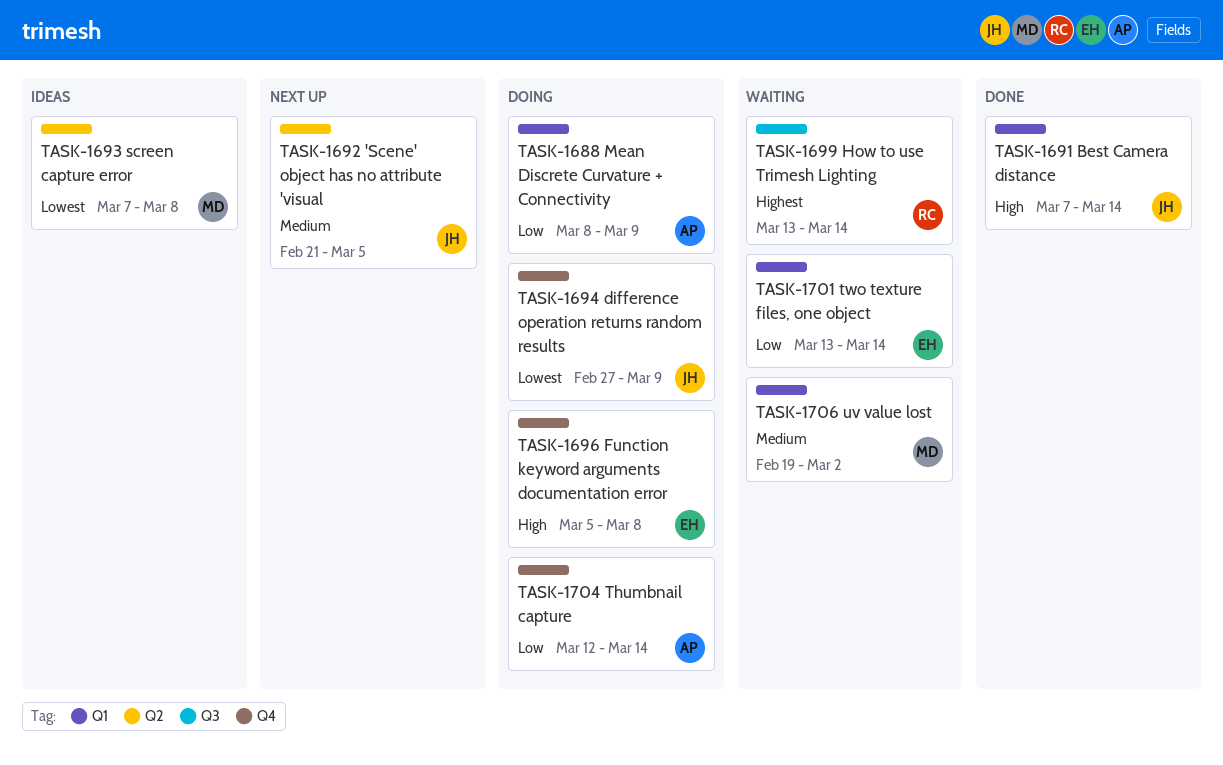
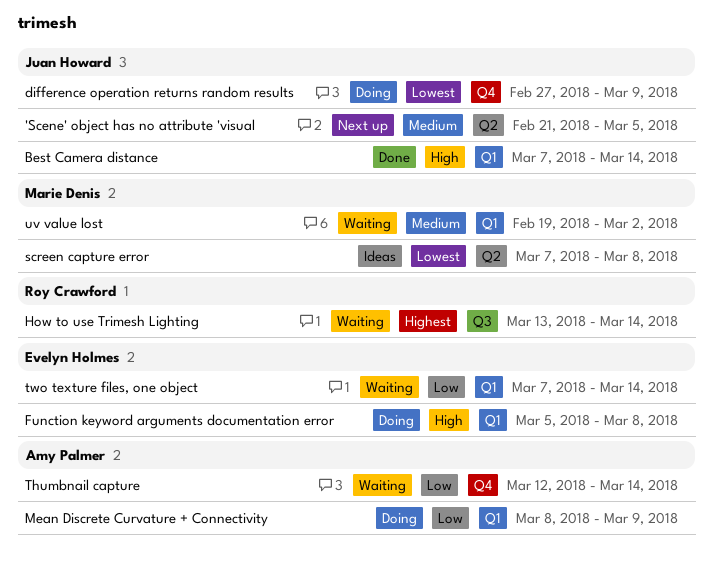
Function keyword arguments documentation error, label: Q4 -> Q1
Thumbnail capture, status: Doing -> Waiting
two texture files, one object, start: Mar 13 -> Mar 7

